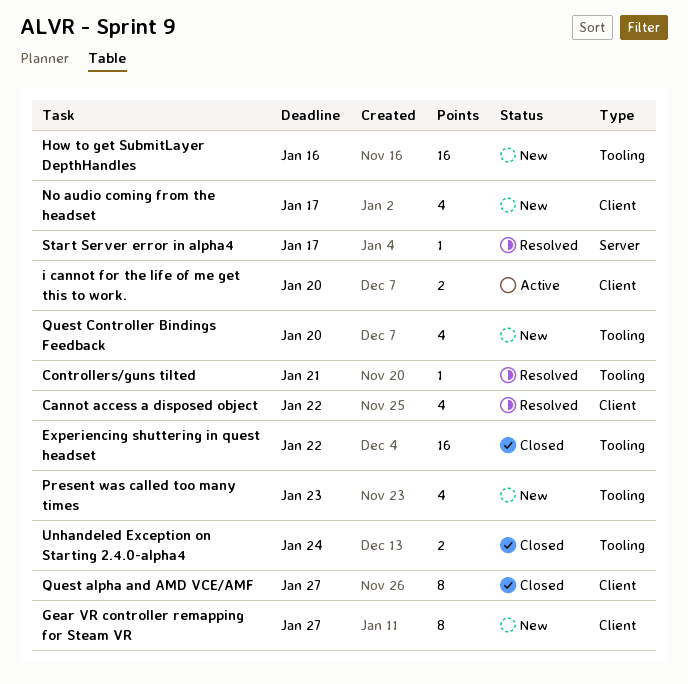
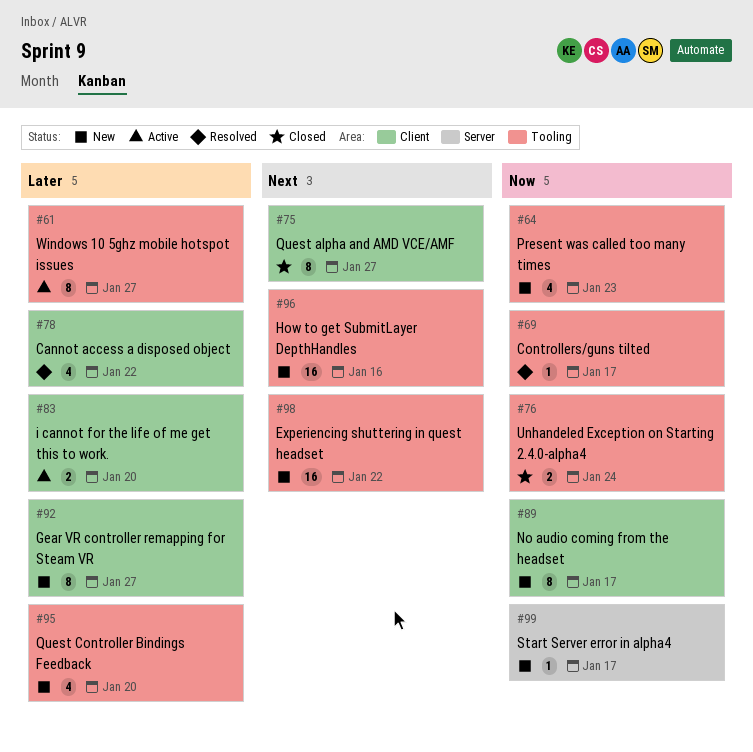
Controllers/guns tilted, due: Jan 21 -> Jan 17
Experiencing shuttering in quest headset, status: Closed -> New
No audio coming from the headset, estimate: 4 -> 8
Start Server error in alpha4, status: Resolved -> New
Windows 10 5ghz mobile hotspot issues: none -> present

